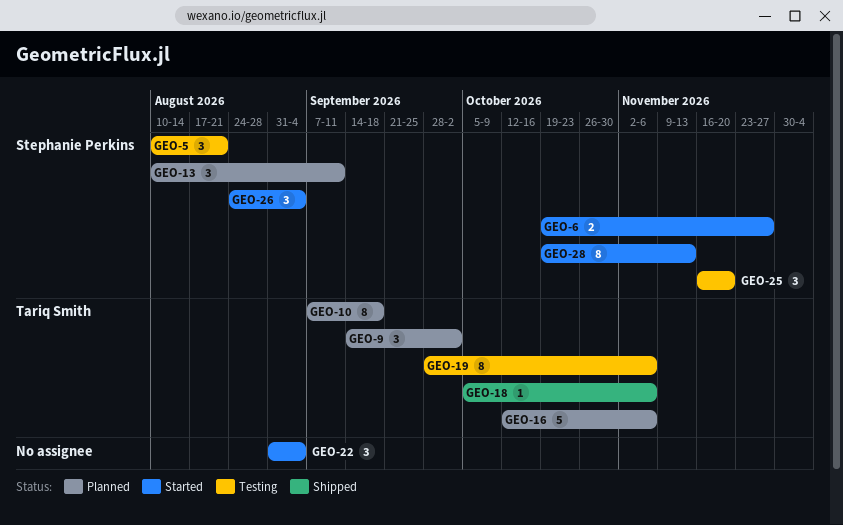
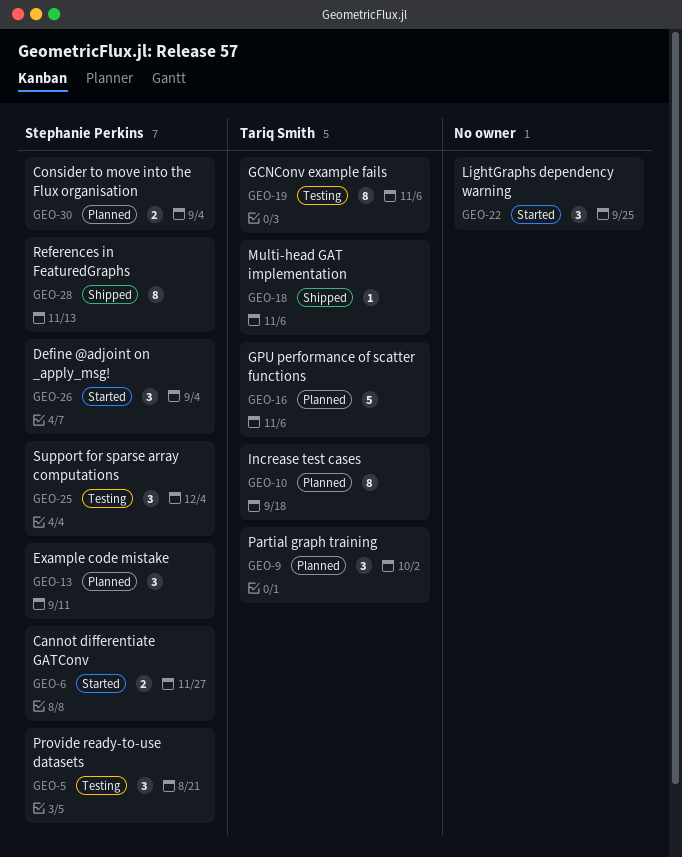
GEO-22, due: Sep 4 -> Sep 25
GEO-25, due: Nov 20 -> Dec 4
GEO-28, status: Started -> Shipped
GEO-30: none -> present

